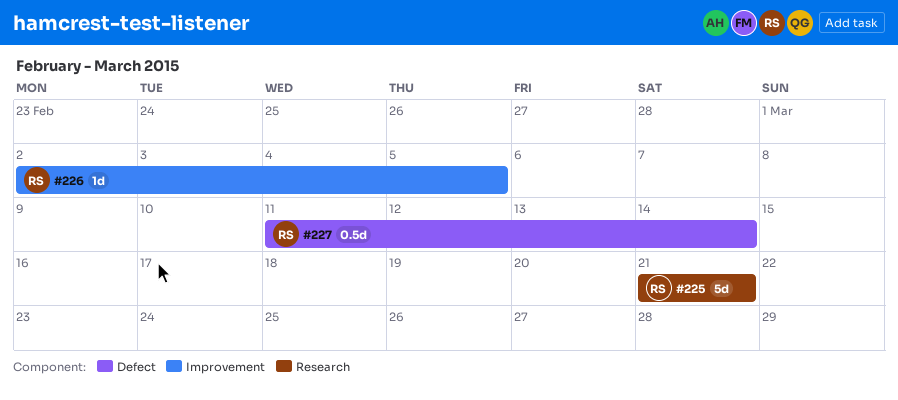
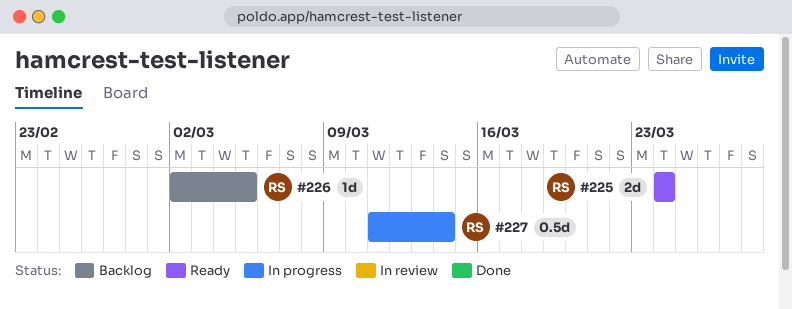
#225, estimate: 5d -> 2d
#225, start: Mar 21 -> Mar 24
#225, due: Mar 21 -> Mar 24

